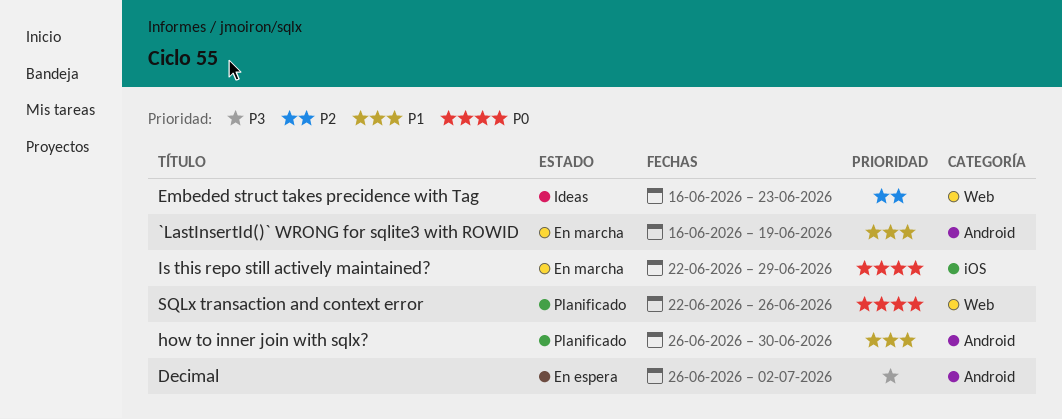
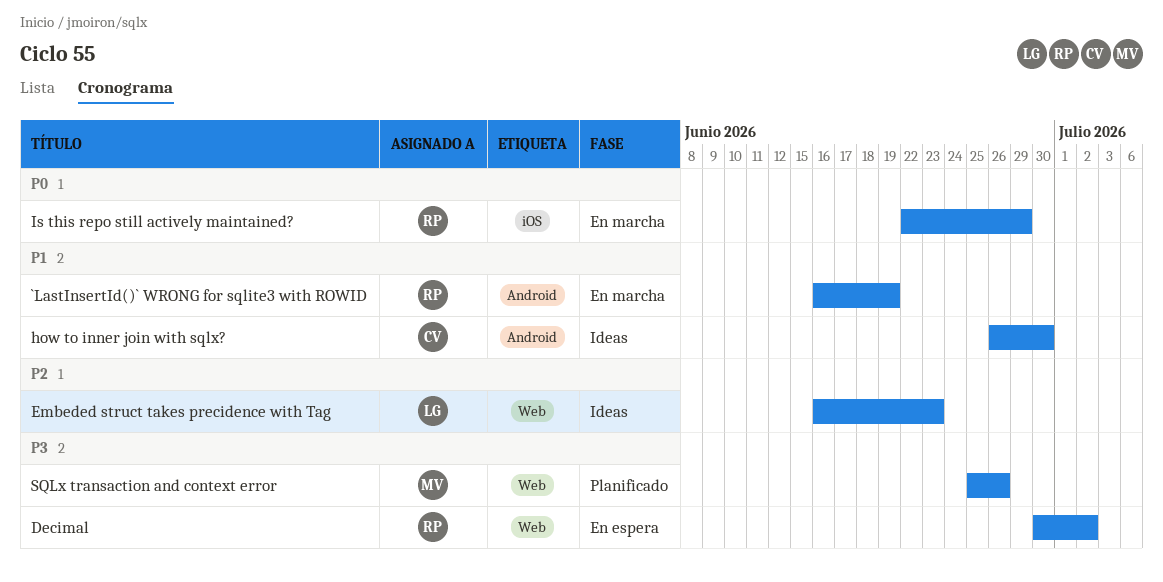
Decimal, label: Android -> Web
Decimal, start: Jun 26 -> Jun 30
how to inner join with sqlx?, status: Planificado -> Ideas
SQLx transaction and context error, priority: P0 -> P3
SQLx transaction and context error, start: Jun 22 -> Jun 25

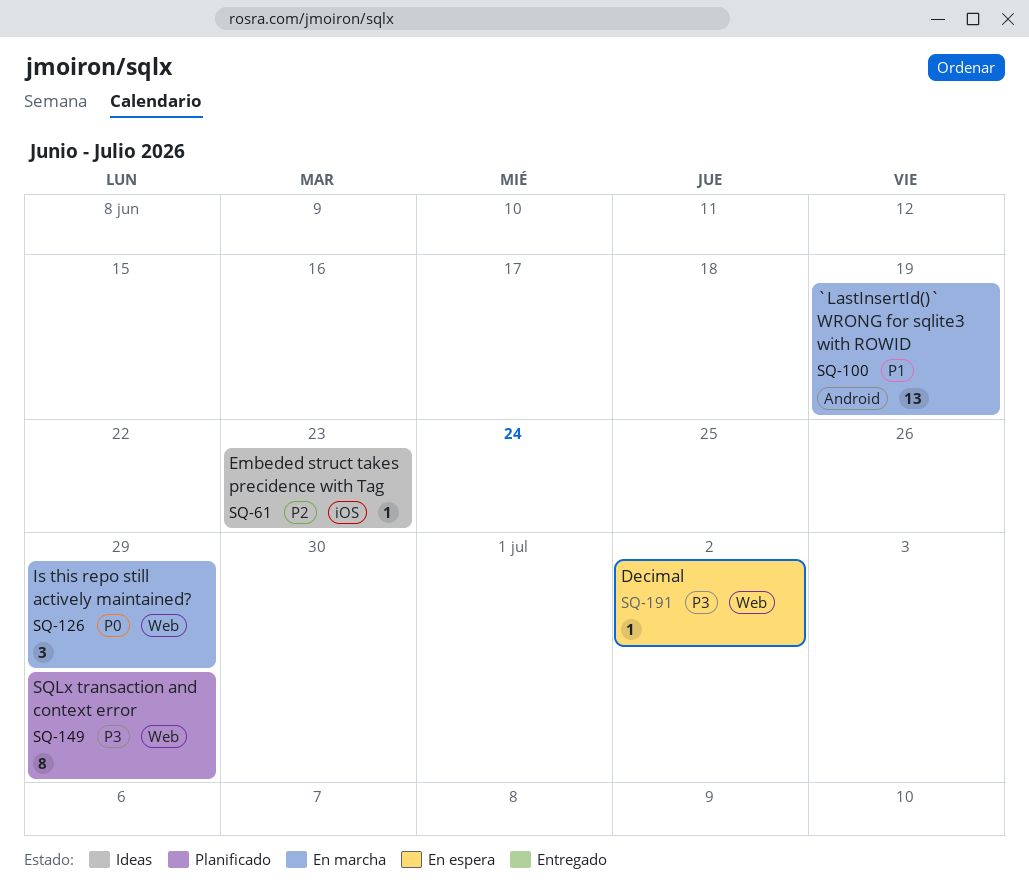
Embeded struct takes precidence with Tag, label: Web -> iOS
how to inner join with sqlx?: present -> none
Is this repo still actively maintained?, label: iOS -> Web
SQLx transaction and context error, due: Jun 26 -> Jun 29

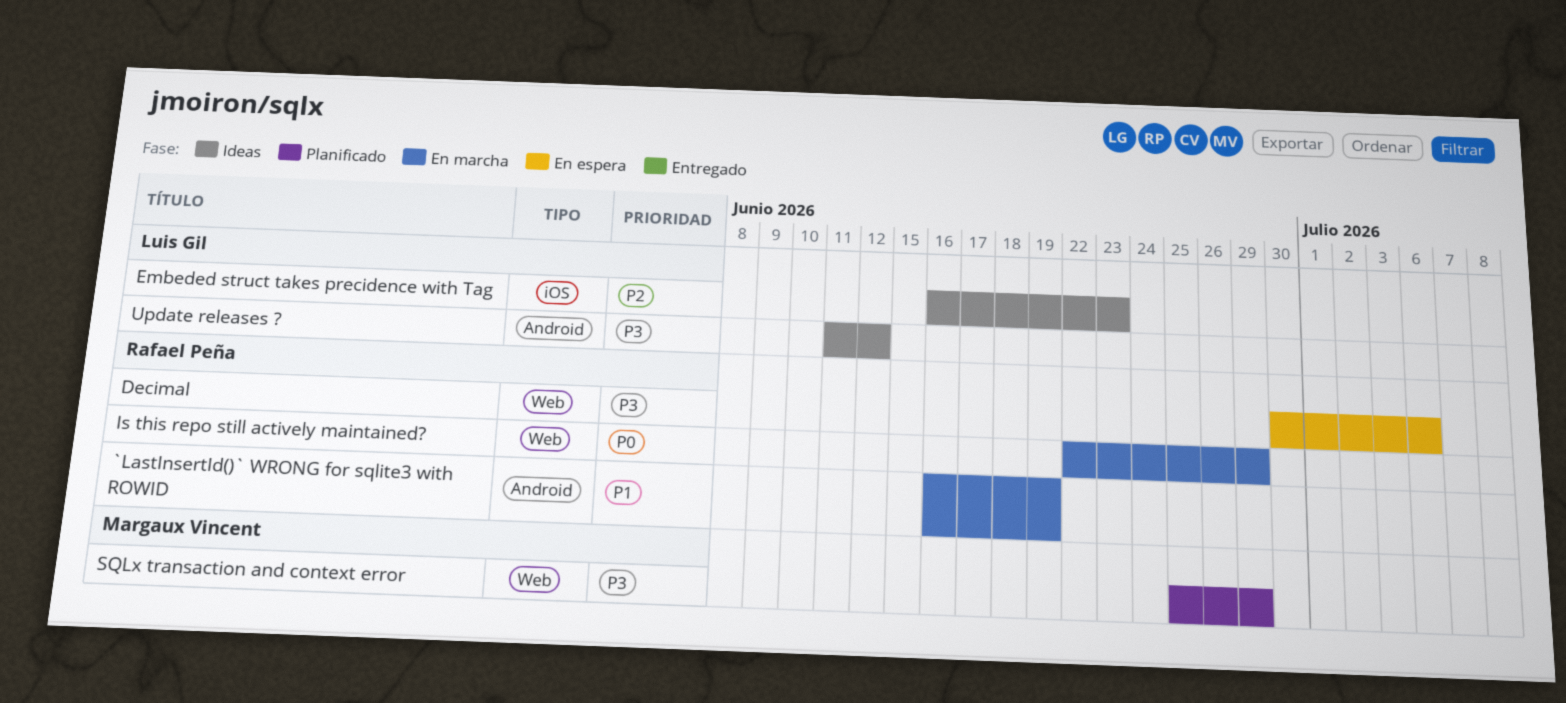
Decimal, due: Jul 2 -> Jul 6
Update releases ?: none -> present

